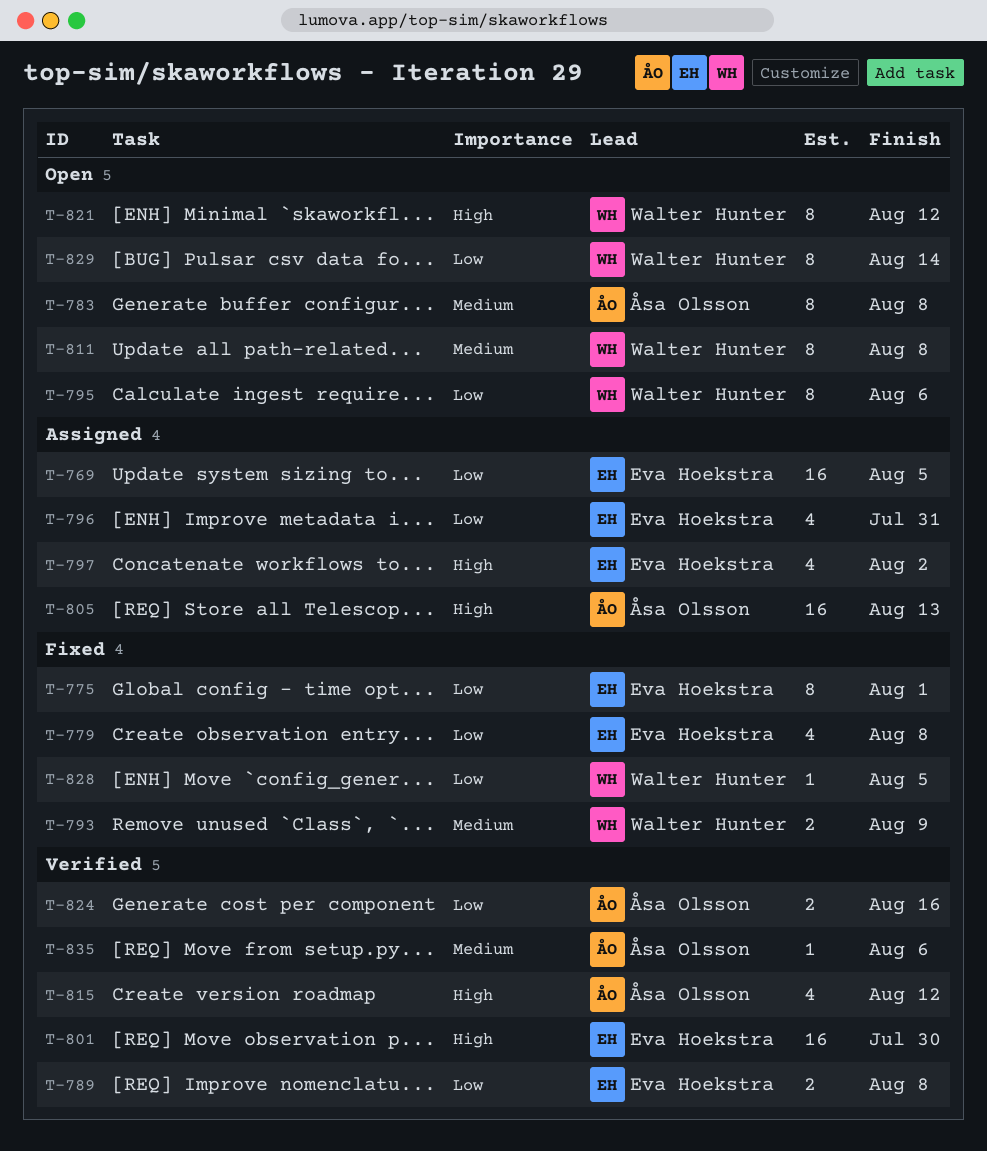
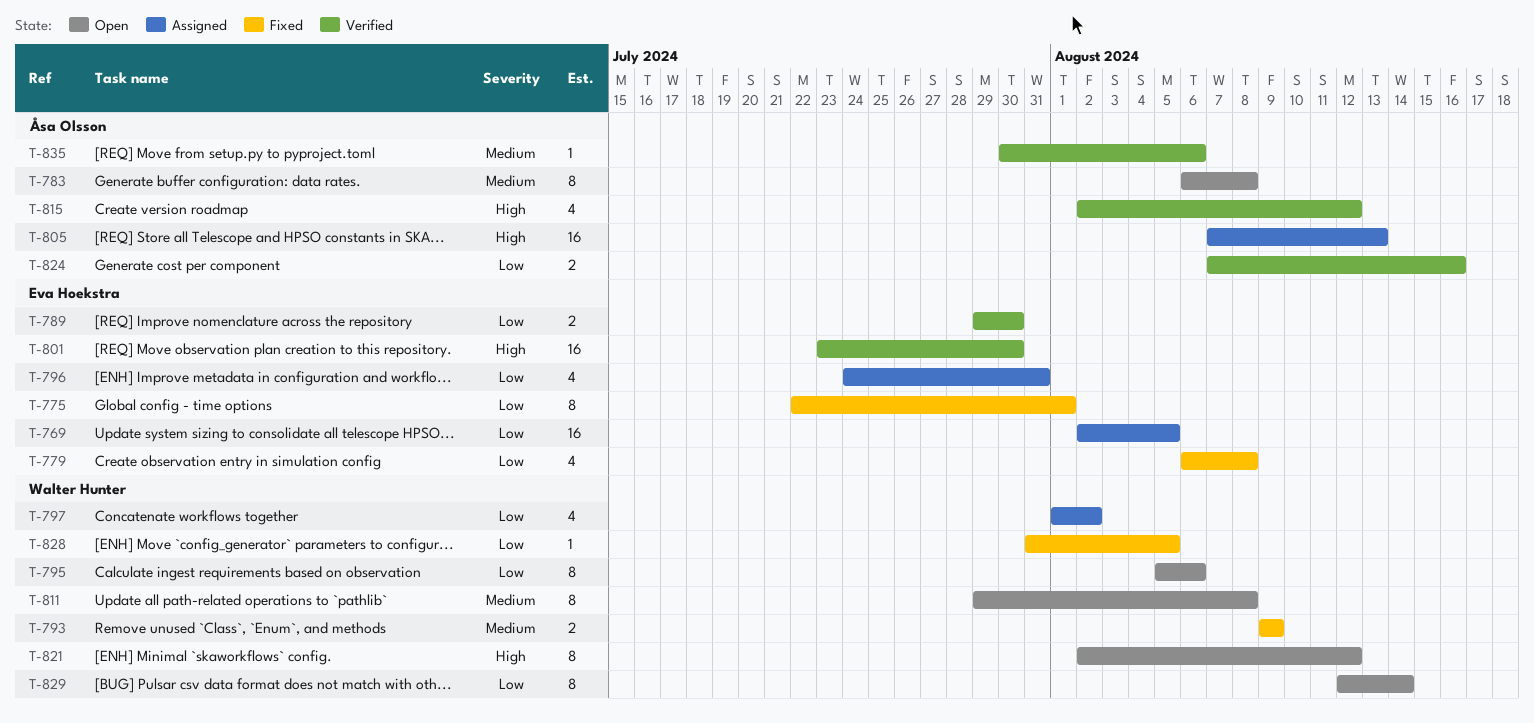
T-789, due: Aug 8 -> Jul 30
T-797, owner: Eva Hoekstra -> Walter Hunter
T-797, priority: High -> Low

